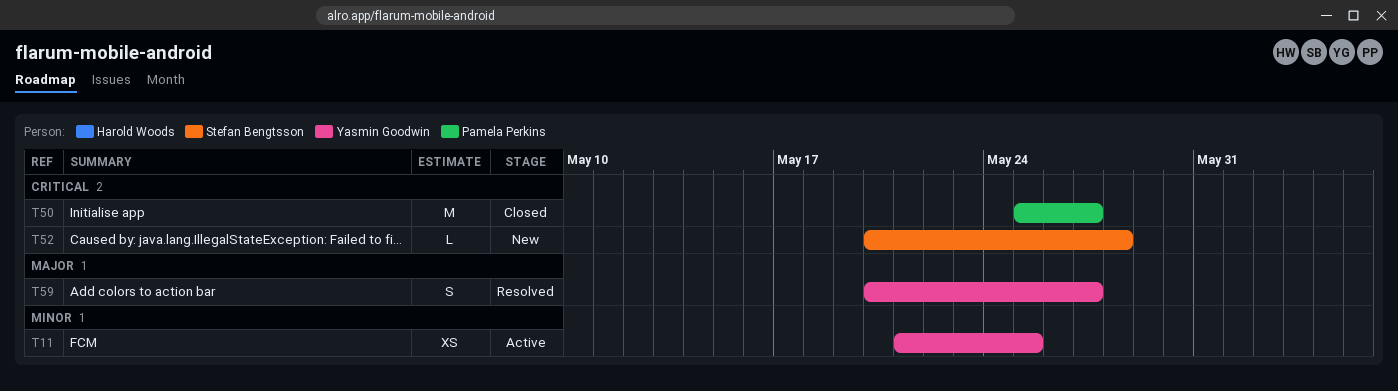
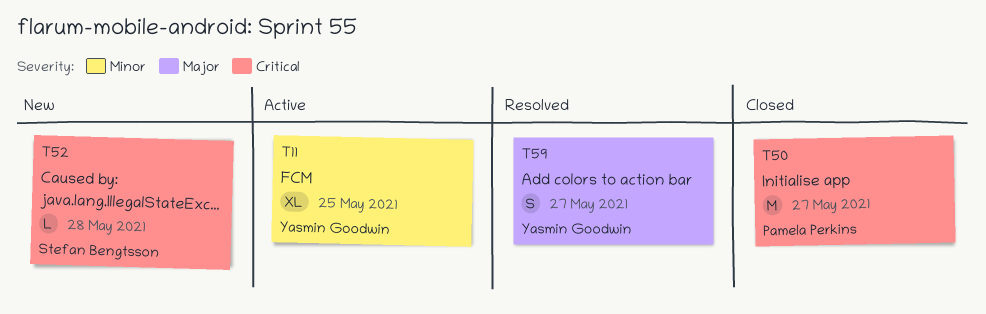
T11, estimate: XS -> XL

